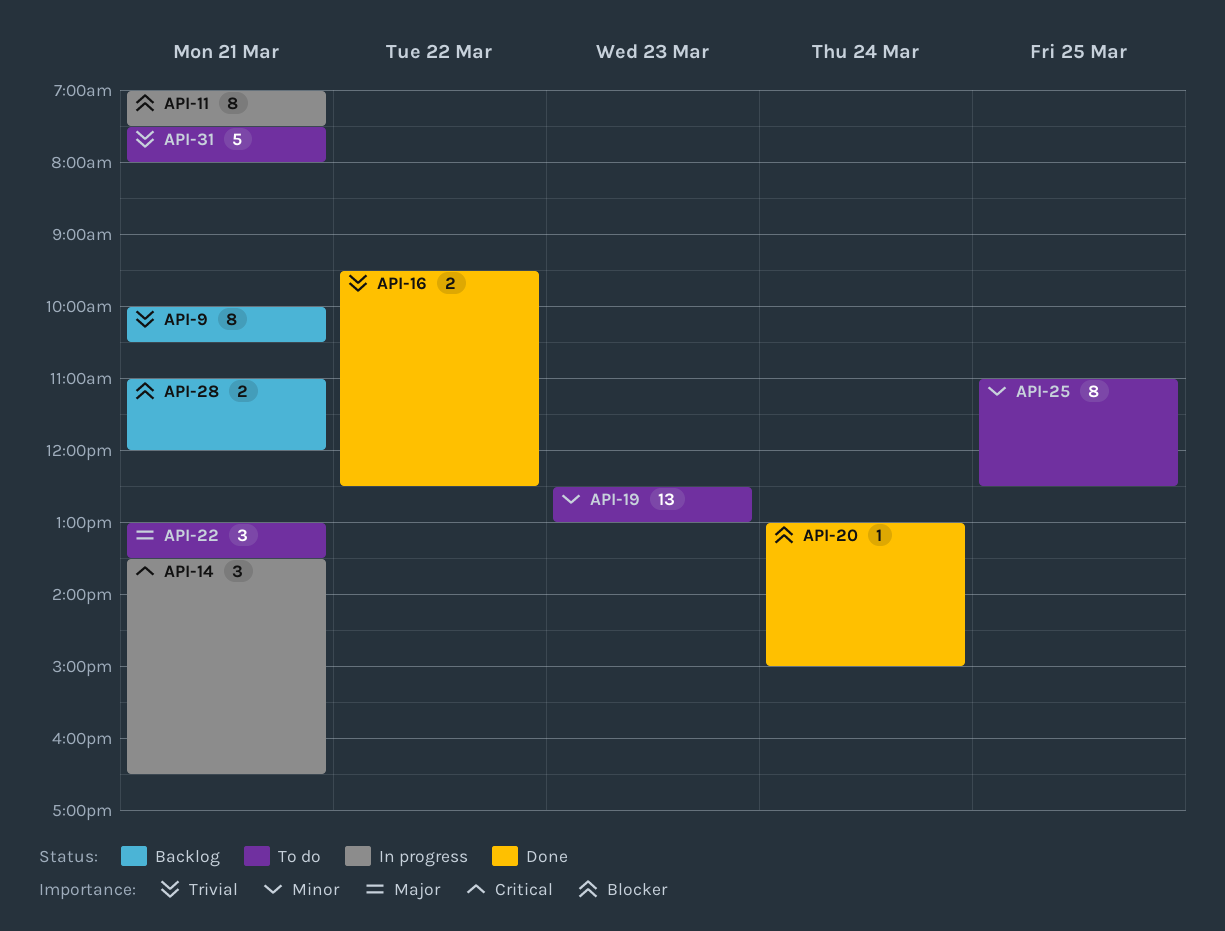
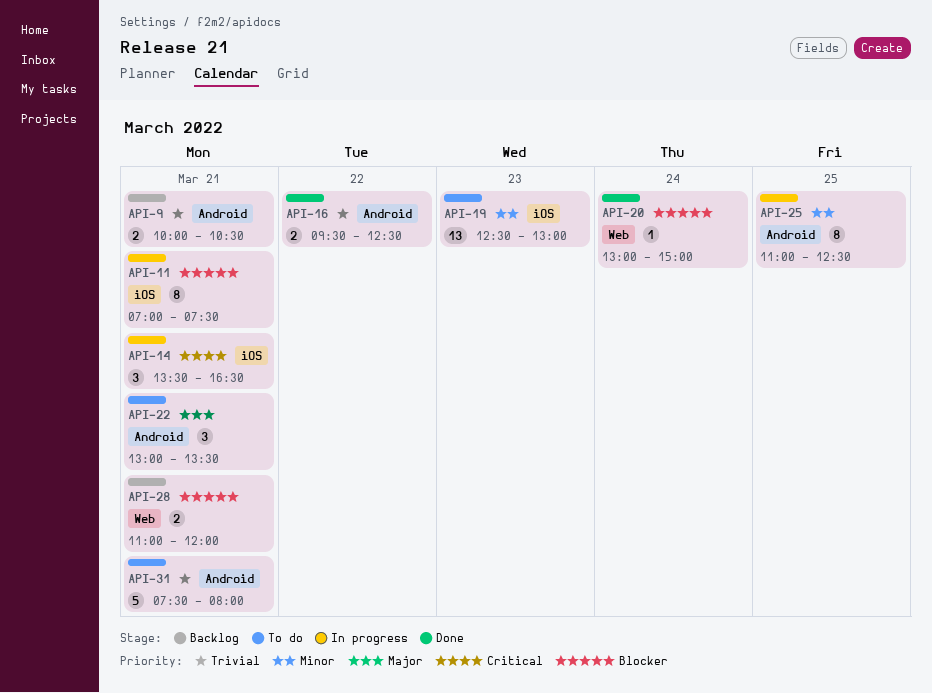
API-9, estimate: 8 -> 2
API-25, status: To do -> In progress

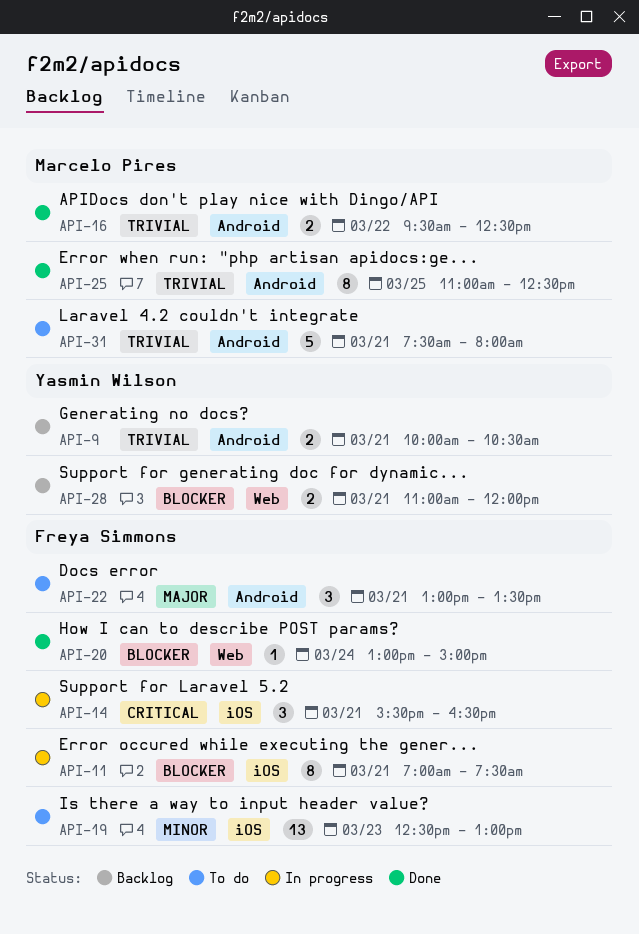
API-14, begins: 13:30 -> 15:30
API-25, status: In progress -> Done
API-25, priority: Minor -> Trivial

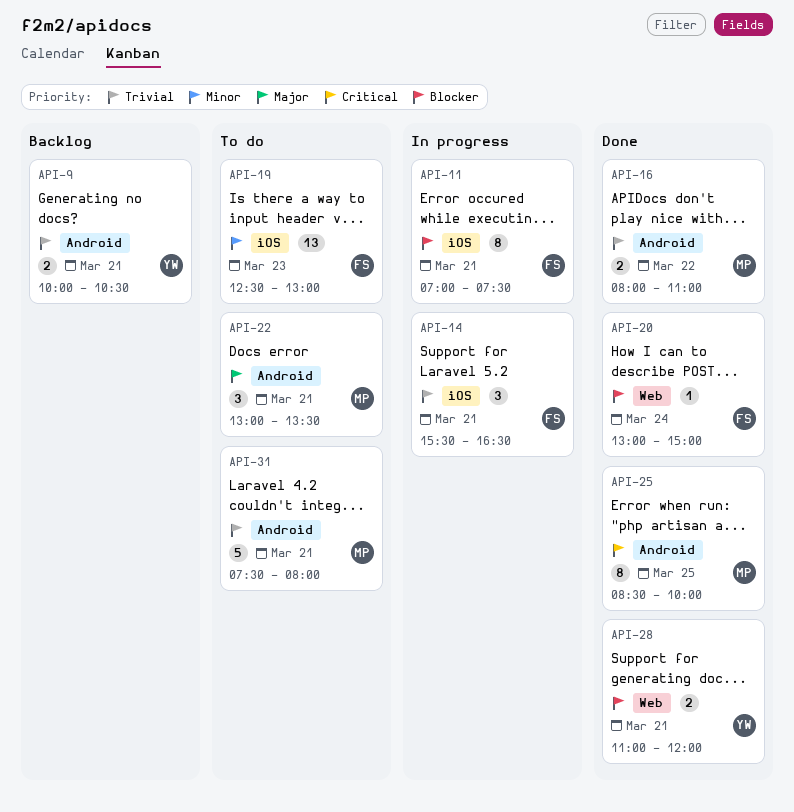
API-14, priority: Critical -> Trivial
API-16, begins: 09:30 -> 08:00
API-16, ends: 12:30 -> 11:00
API-22, owner: Freya Simmons -> Marcelo Pires
API-25, priority: Trivial -> Critical
API-25, begins: 11:00 -> 08:30
API-25, ends: 12:30 -> 10:00
API-28, status: Backlog -> Done

